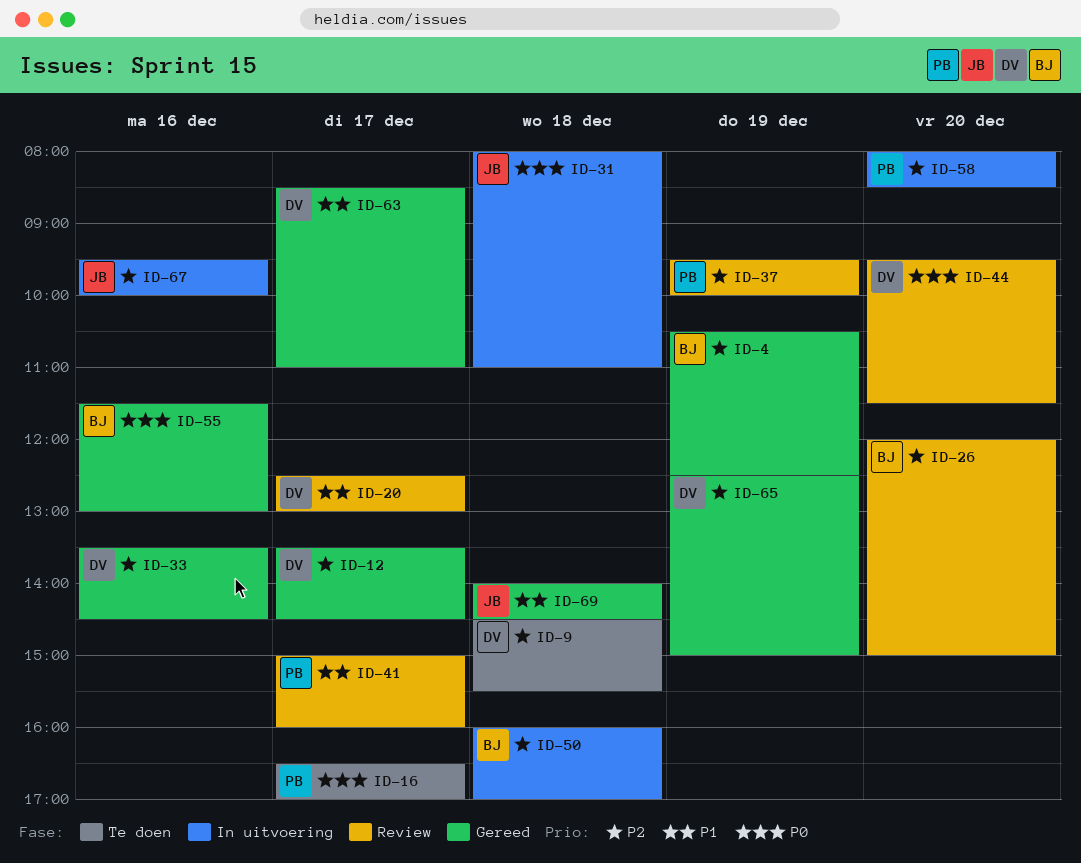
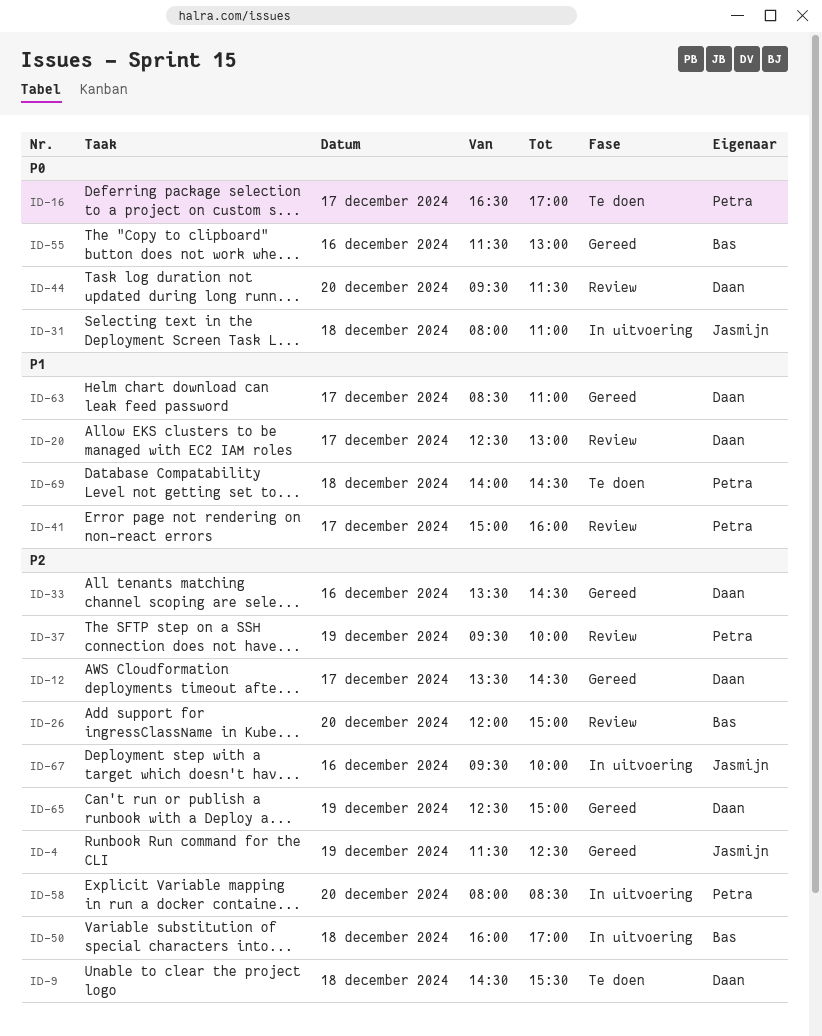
ID-4, owner: Bas -> Jasmijn
ID-4, begins: 10:30 -> 11:30
ID-69, status: Gereed -> Te doen
ID-69, owner: Jasmijn -> Petra

